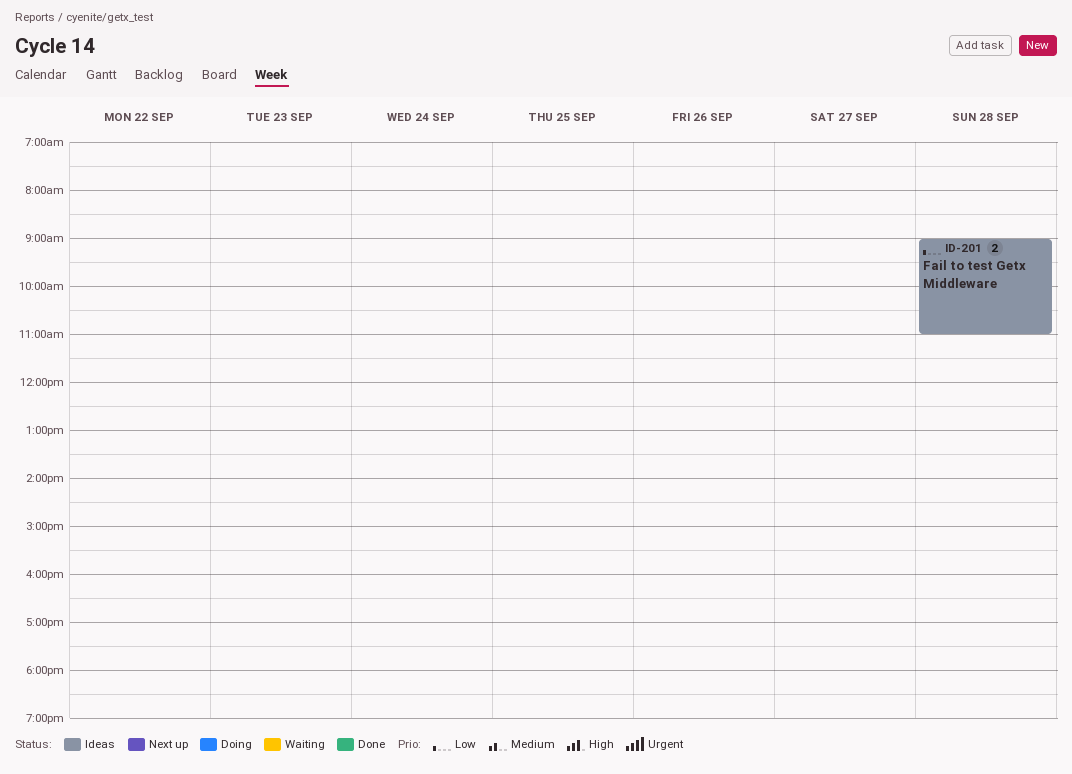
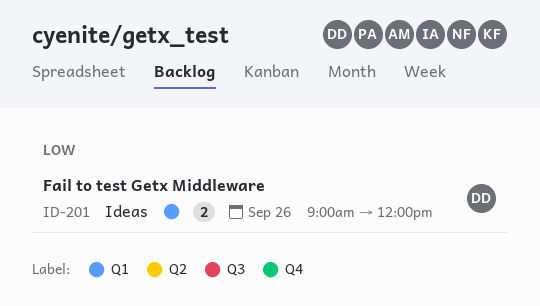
ID-201, day: Sep 28 -> Sep 26
ID-201, ends: 11:00 -> 12:00

